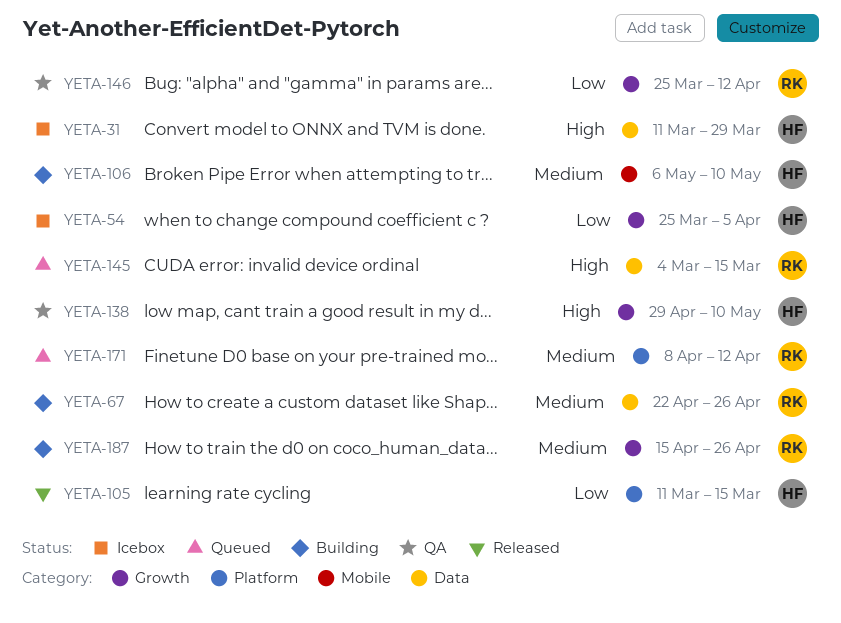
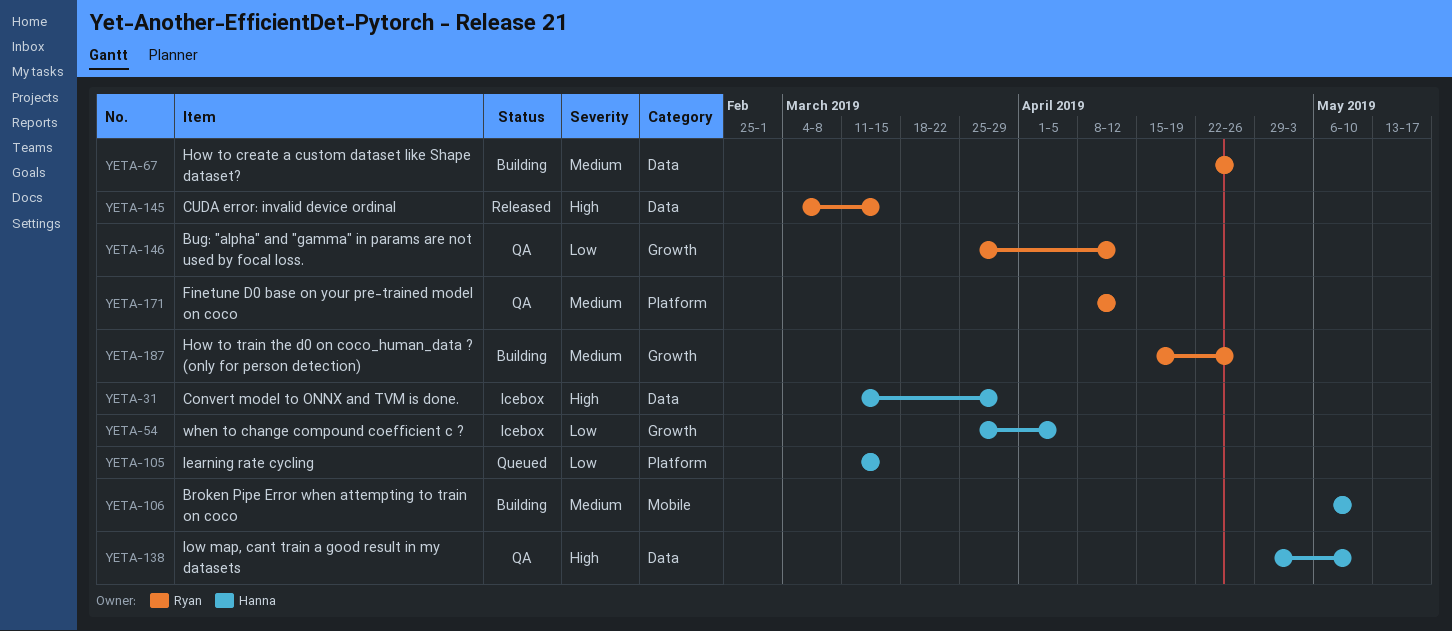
YETA-105, status: Released -> Queued
YETA-138, label: Growth -> Data
YETA-145, status: Queued -> Released
YETA-171, status: Queued -> QA

